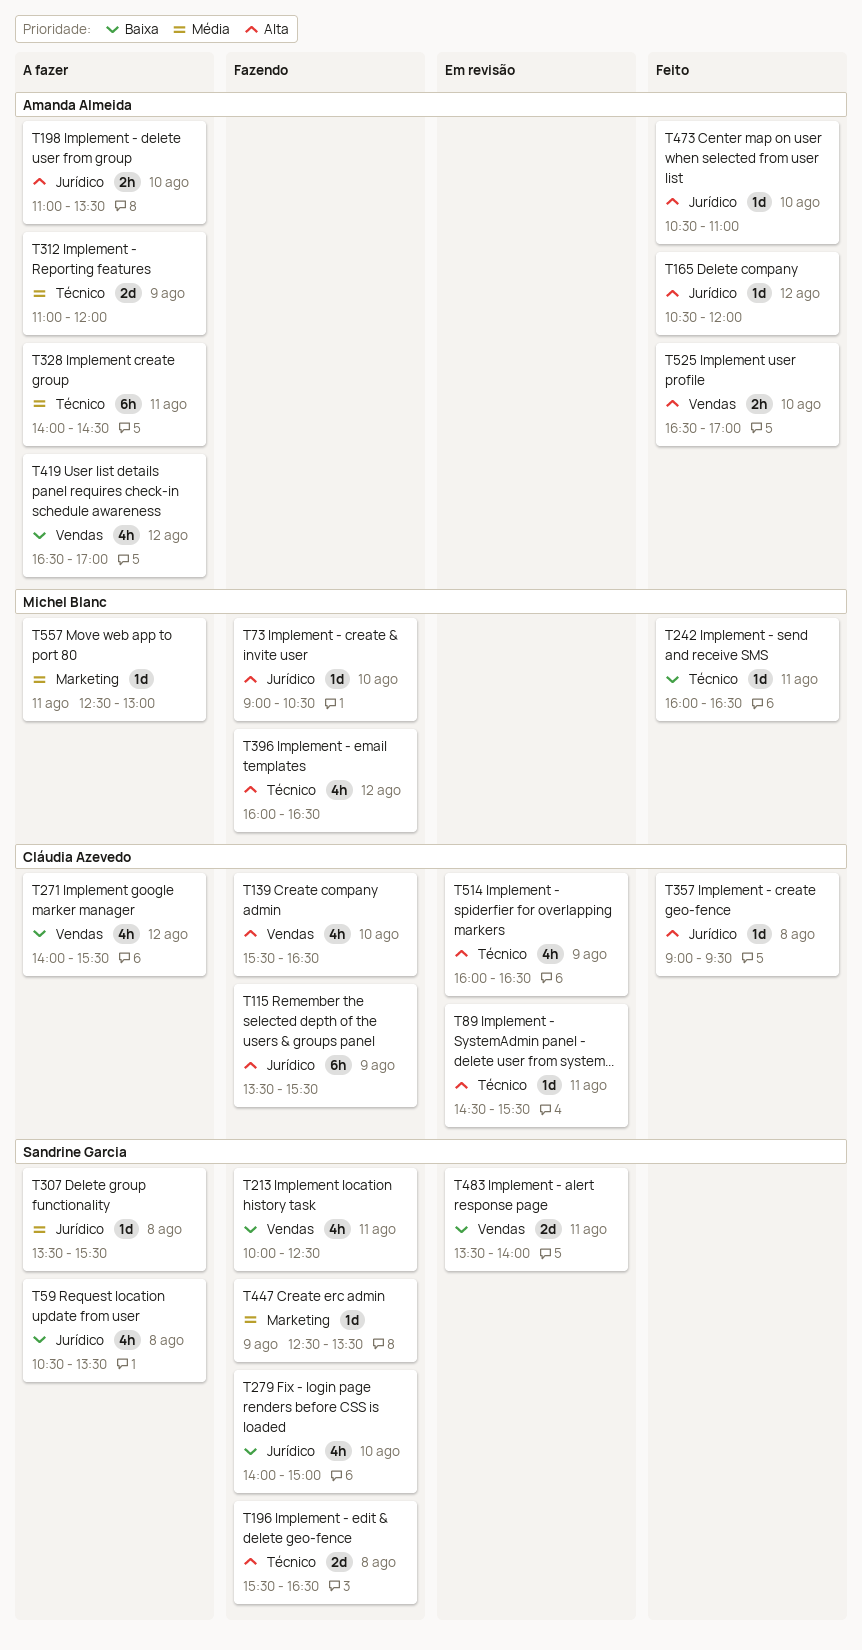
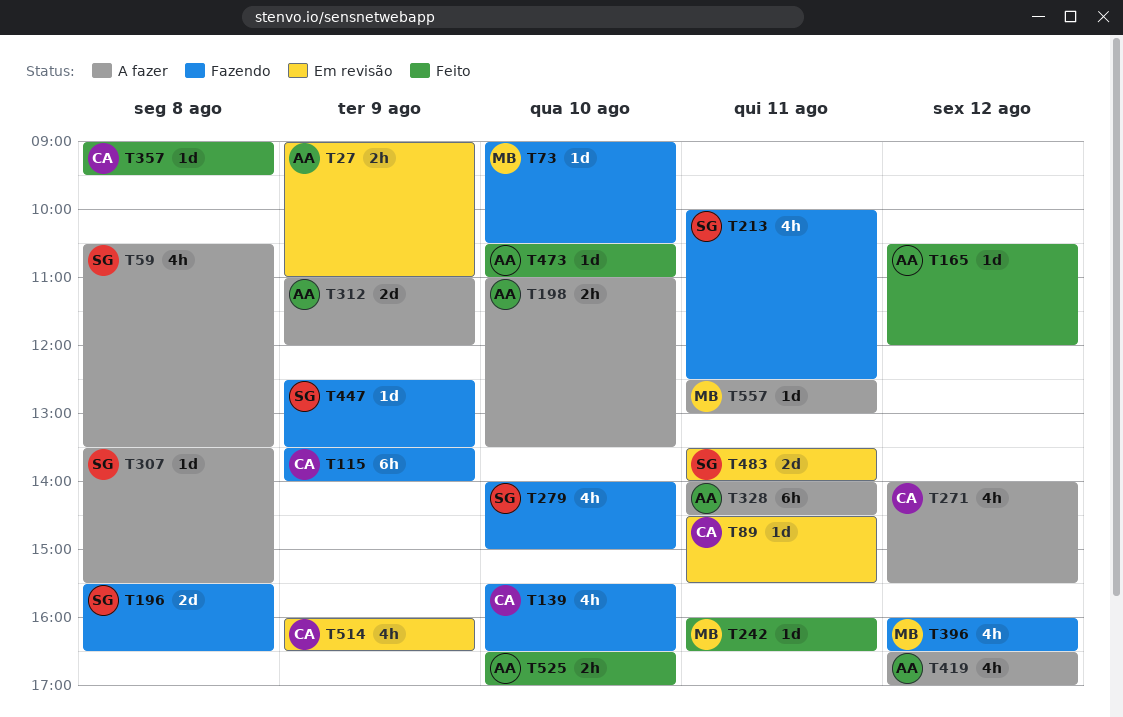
T27: none -> present
T115, ends: 15:30 -> 14:00

